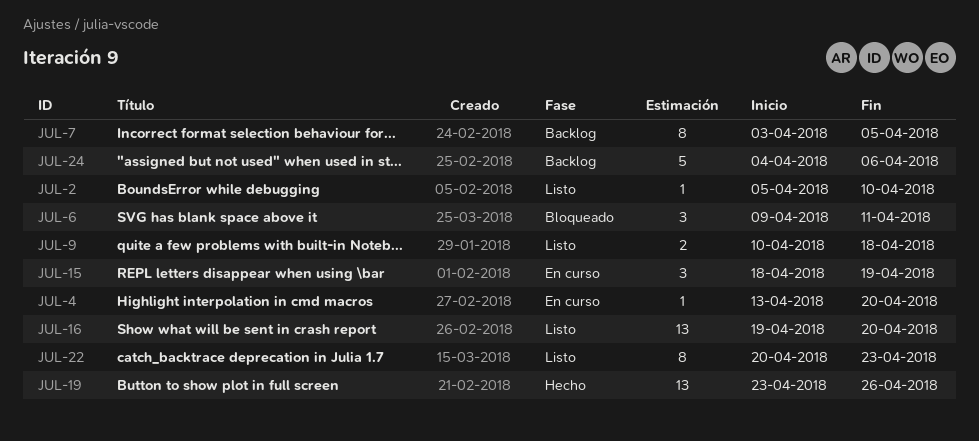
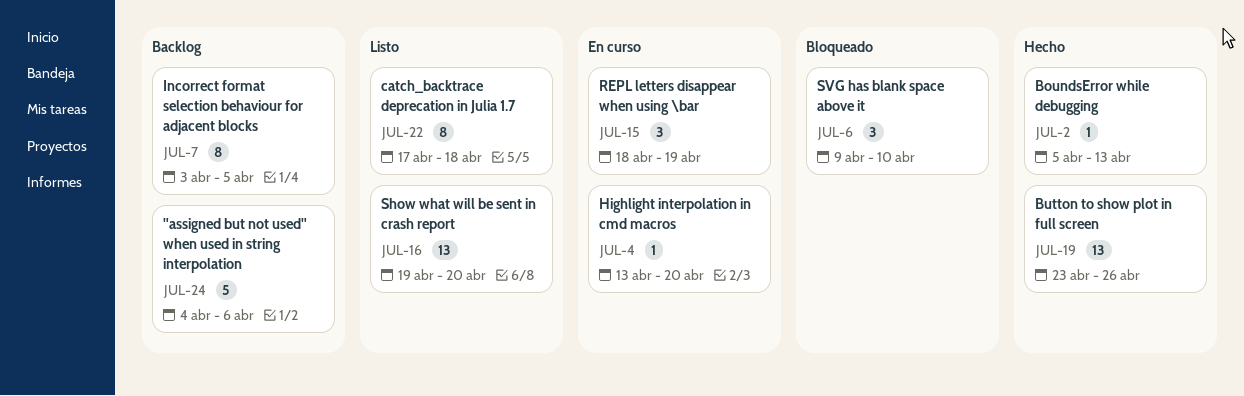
JUL-2, status: Listo -> Hecho
JUL-2, due: Apr 10 -> Apr 13
JUL-6, due: Apr 11 -> Apr 10
JUL-9: present -> none
JUL-22, start: Apr 20 -> Apr 17
JUL-22, due: Apr 23 -> Apr 18

